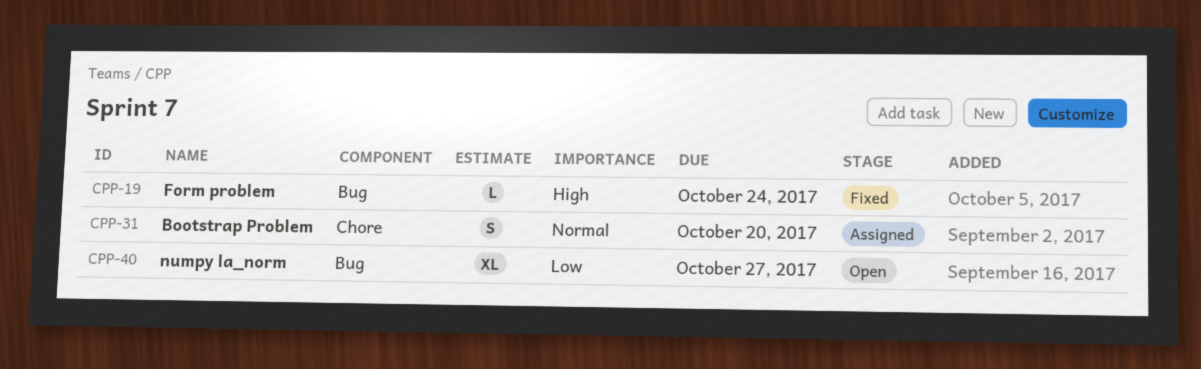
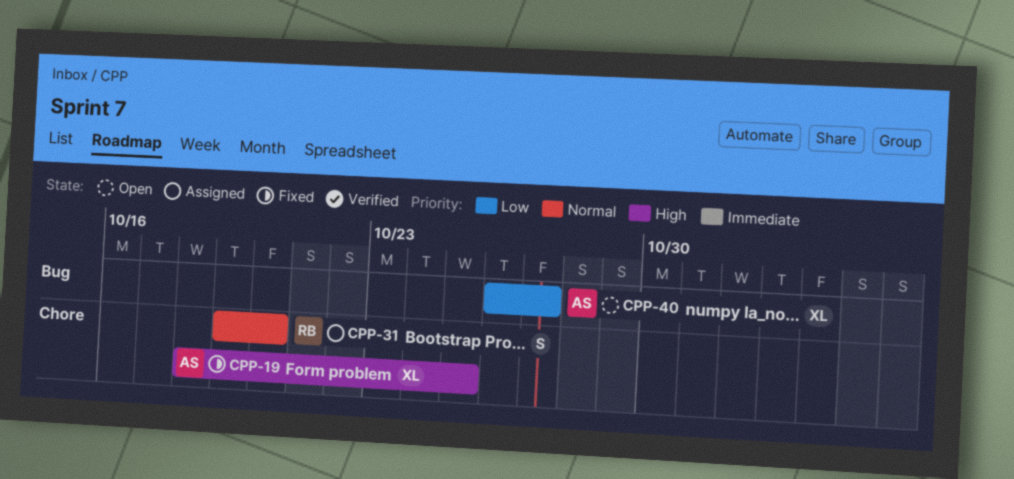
CPP-19, label: Bug -> Chore
CPP-19, estimate: L -> XL
CPP-19, due: Oct 24 -> Oct 25

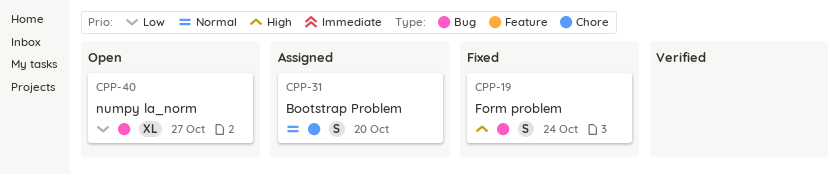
CPP-19, label: Chore -> Bug
CPP-19, estimate: XL -> S
CPP-19, due: Oct 25 -> Oct 24

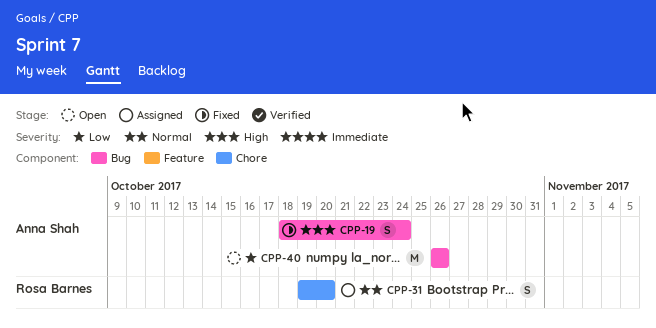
CPP-40, estimate: XL -> M
CPP-40, due: Oct 27 -> Oct 26

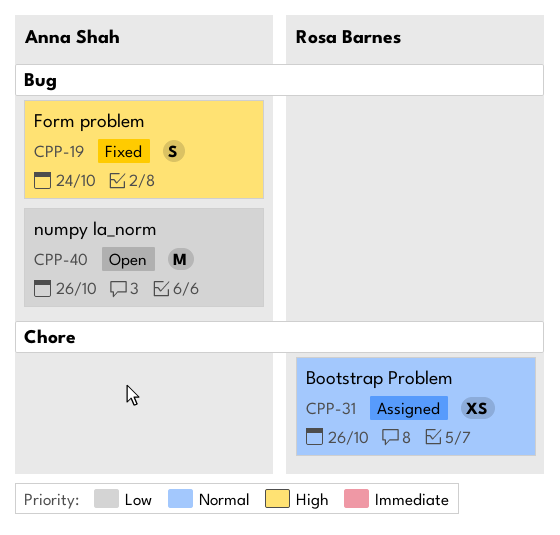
CPP-31, estimate: S -> XS
CPP-31, due: Oct 20 -> Oct 26

